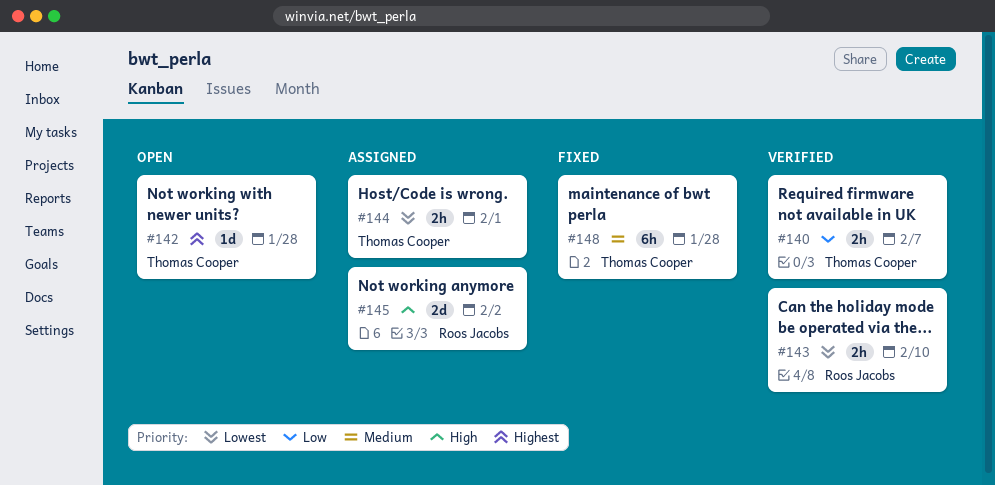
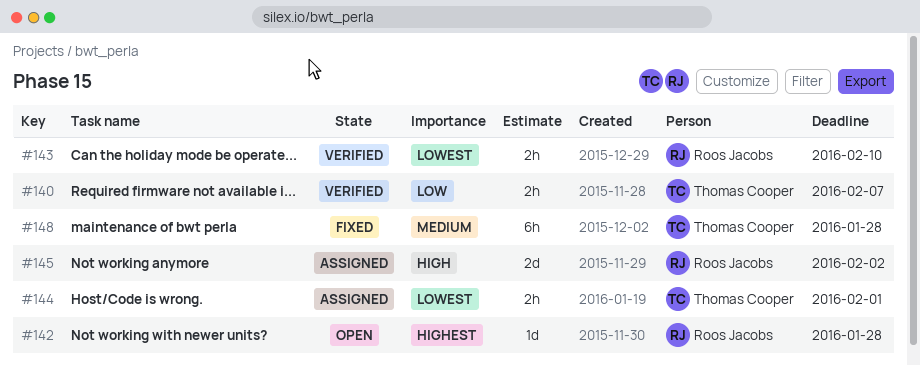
#142, owner: Thomas Cooper -> Roos Jacobs

